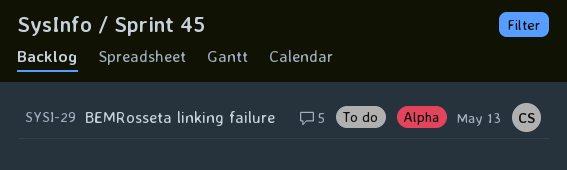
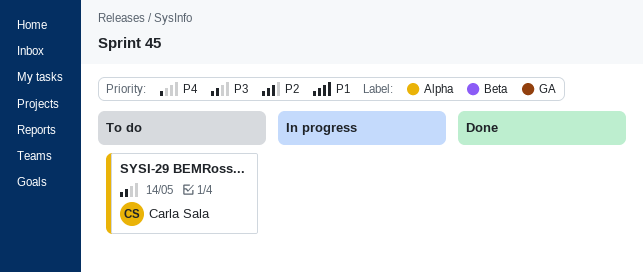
SYSI-29, due: May 13 -> May 14

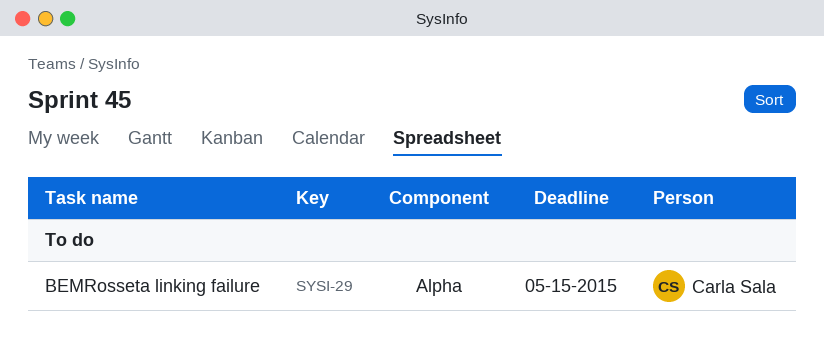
SYSI-29, due: May 14 -> May 15

